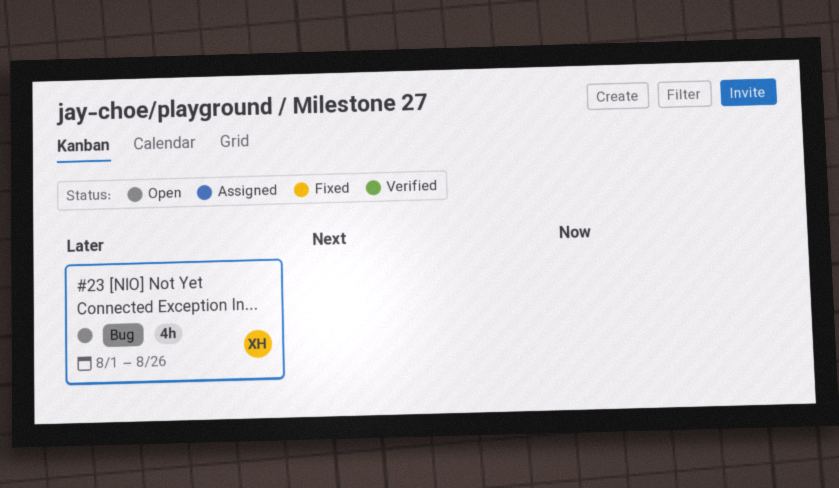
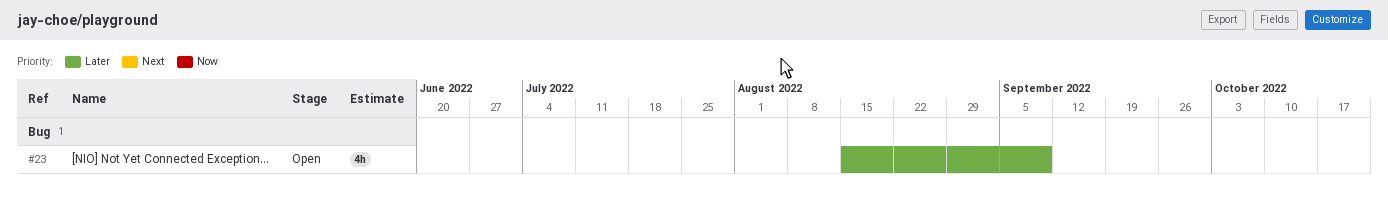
#23, start: Aug 1 -> Aug 15
#23, due: Aug 26 -> Sep 9

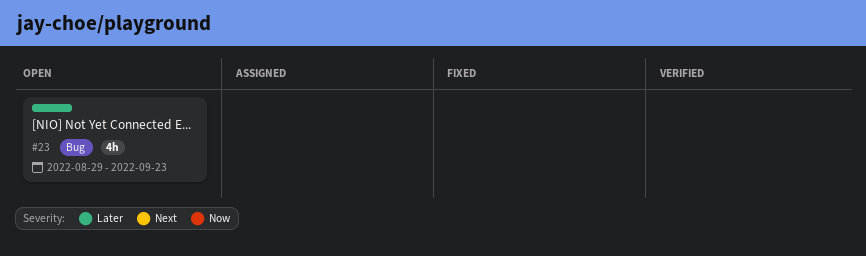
#23, start: Aug 15 -> Aug 29
#23, due: Sep 9 -> Sep 23

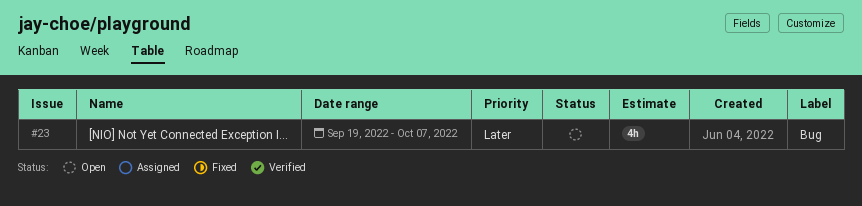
#23, start: Aug 29 -> Sep 19
#23, due: Sep 23 -> Oct 7

